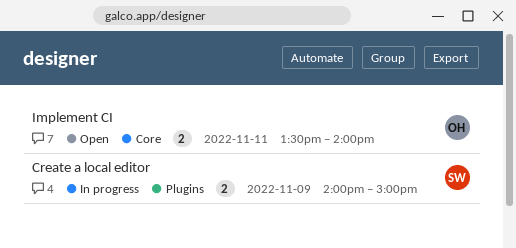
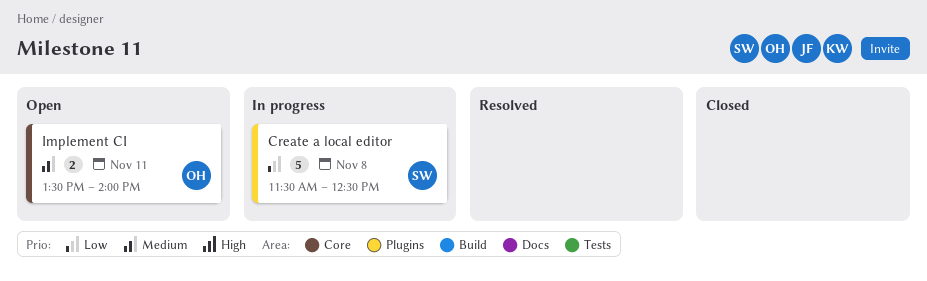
Create a local editor, estimate: 2 -> 5
Create a local editor, day: Nov 9 -> Nov 8
Create a local editor, begins: 14:00 -> 11:30
Create a local editor, ends: 15:00 -> 12:30

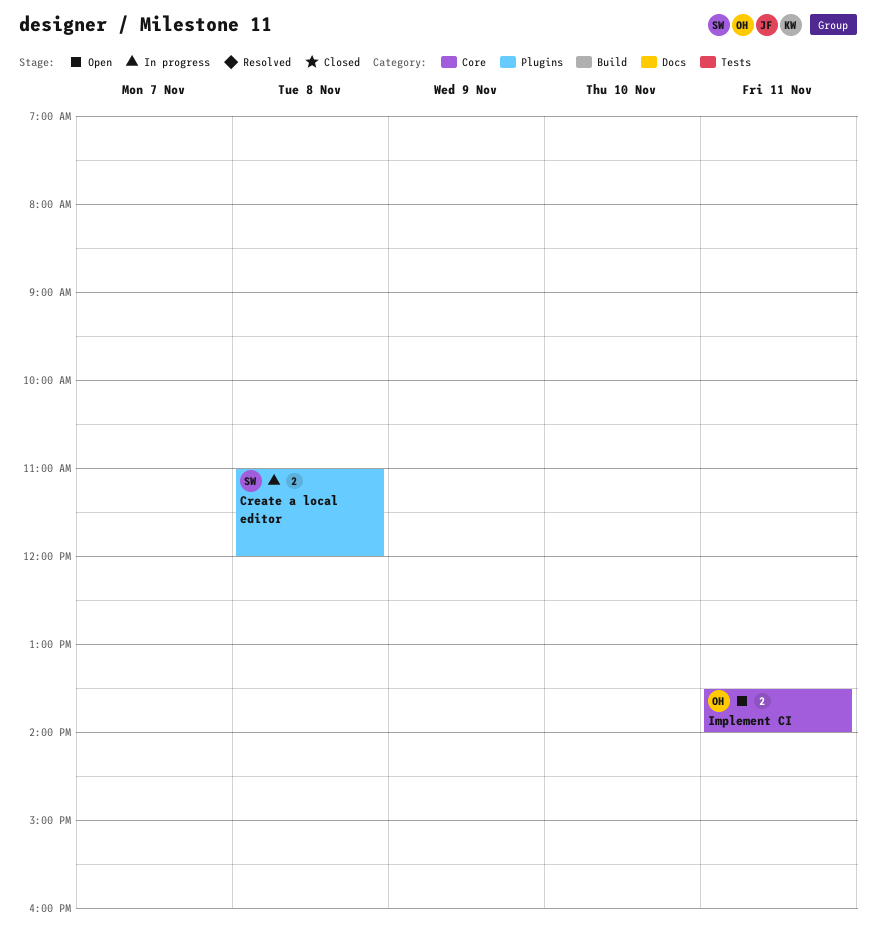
Create a local editor, estimate: 5 -> 2
Create a local editor, begins: 11:30 -> 11:00
Create a local editor, ends: 12:30 -> 12:00

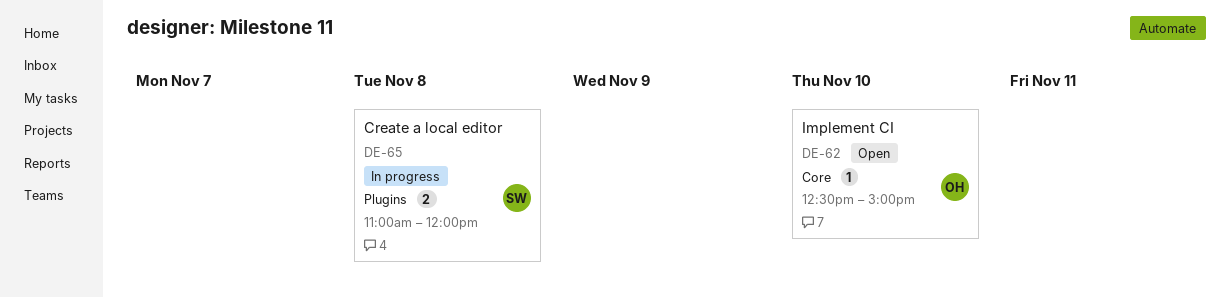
Implement CI, estimate: 2 -> 1
Implement CI, day: Nov 11 -> Nov 10
Implement CI, begins: 13:30 -> 12:30
Implement CI, ends: 14:00 -> 15:00

